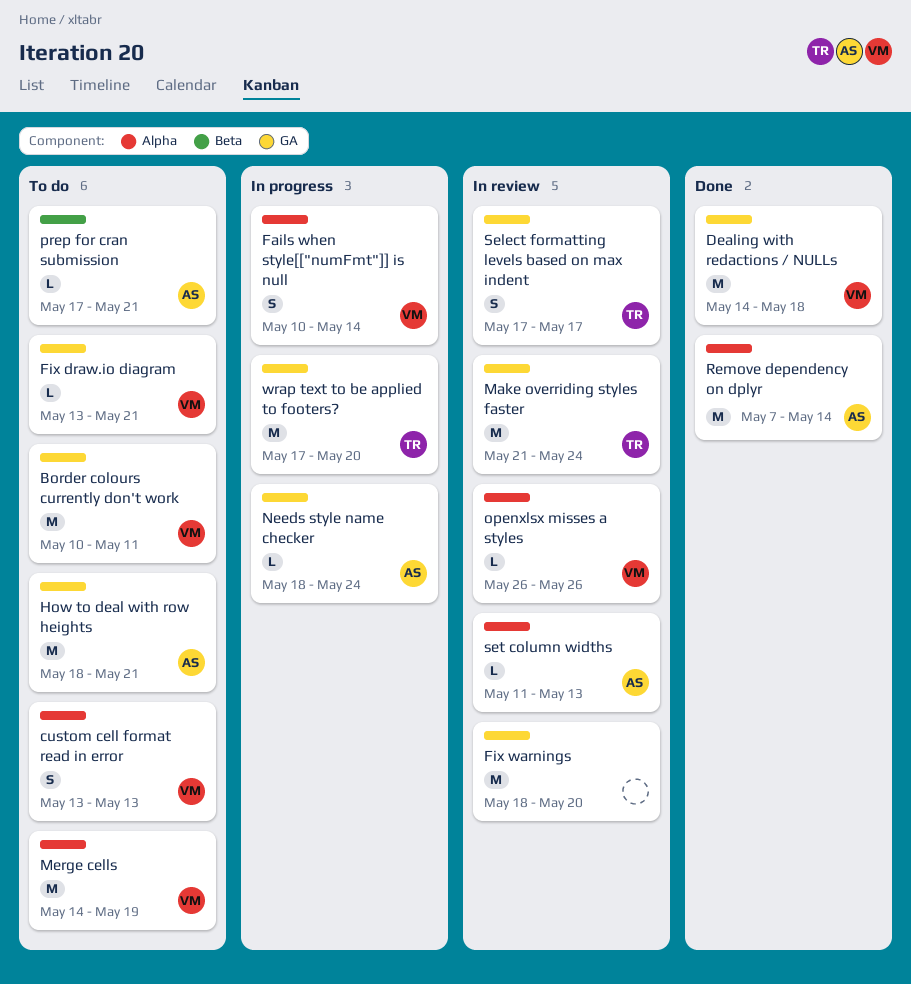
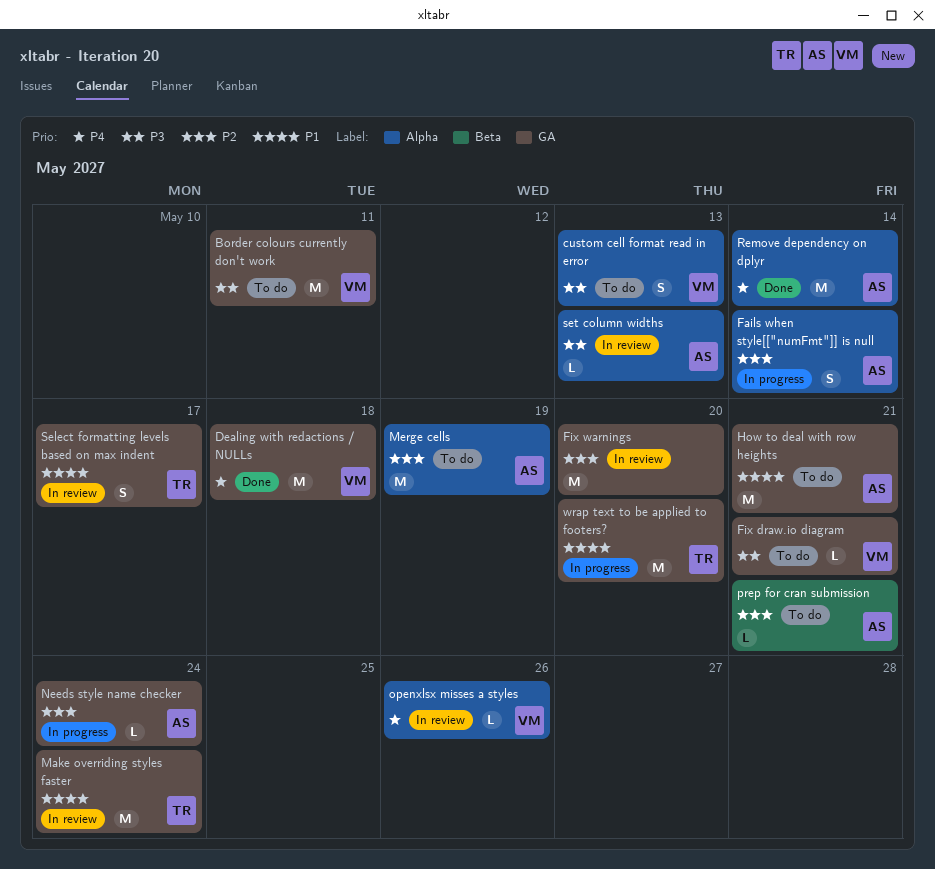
Fails when style[["numFmt"]] is null, owner: VM -> AS
Merge cells, owner: VM -> AS

